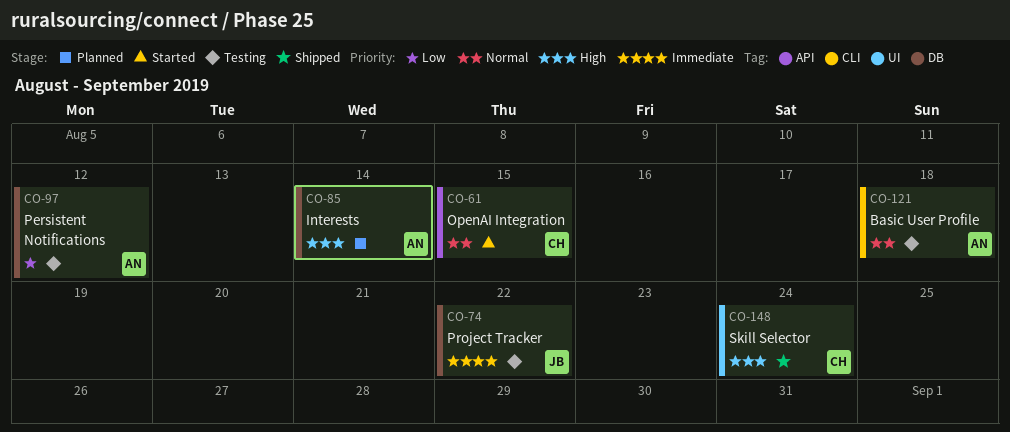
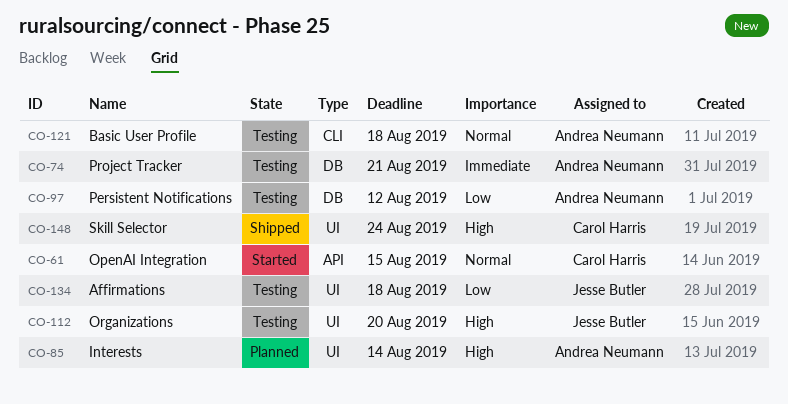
CO-74, owner: Jesse Butler -> Andrea Neumann
CO-74, due: Aug 22 -> Aug 21
CO-85, label: DB -> UI
CO-112: none -> present
CO-134: none -> present

